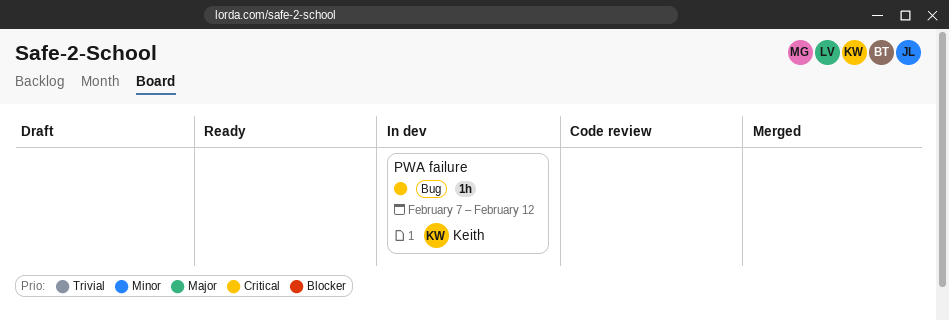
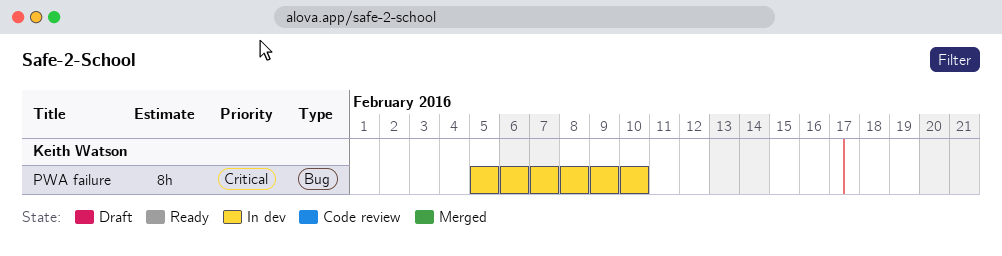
PWA failure, estimate: 1h -> 8h
PWA failure, start: Feb 7 -> Feb 5
PWA failure, due: Feb 12 -> Feb 10

